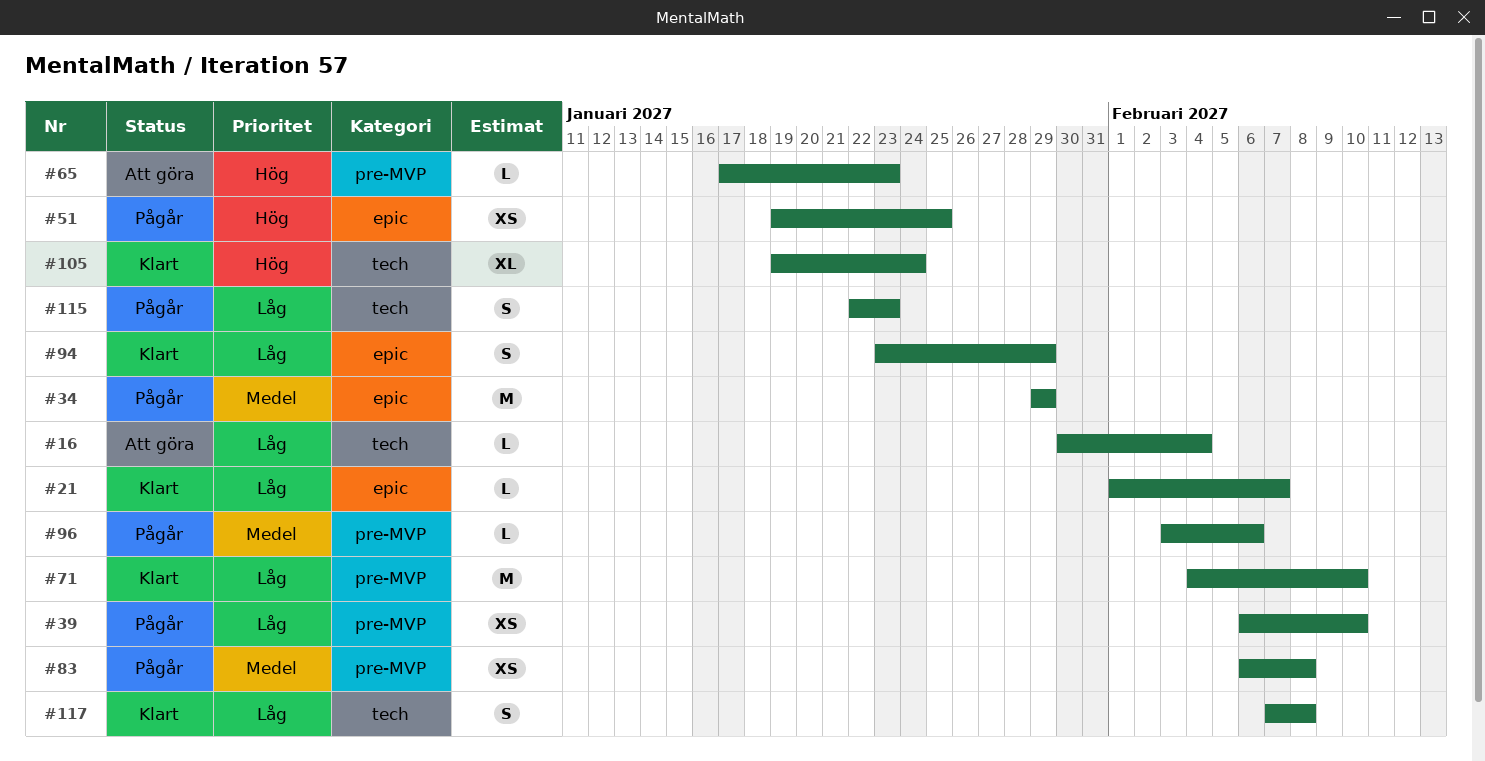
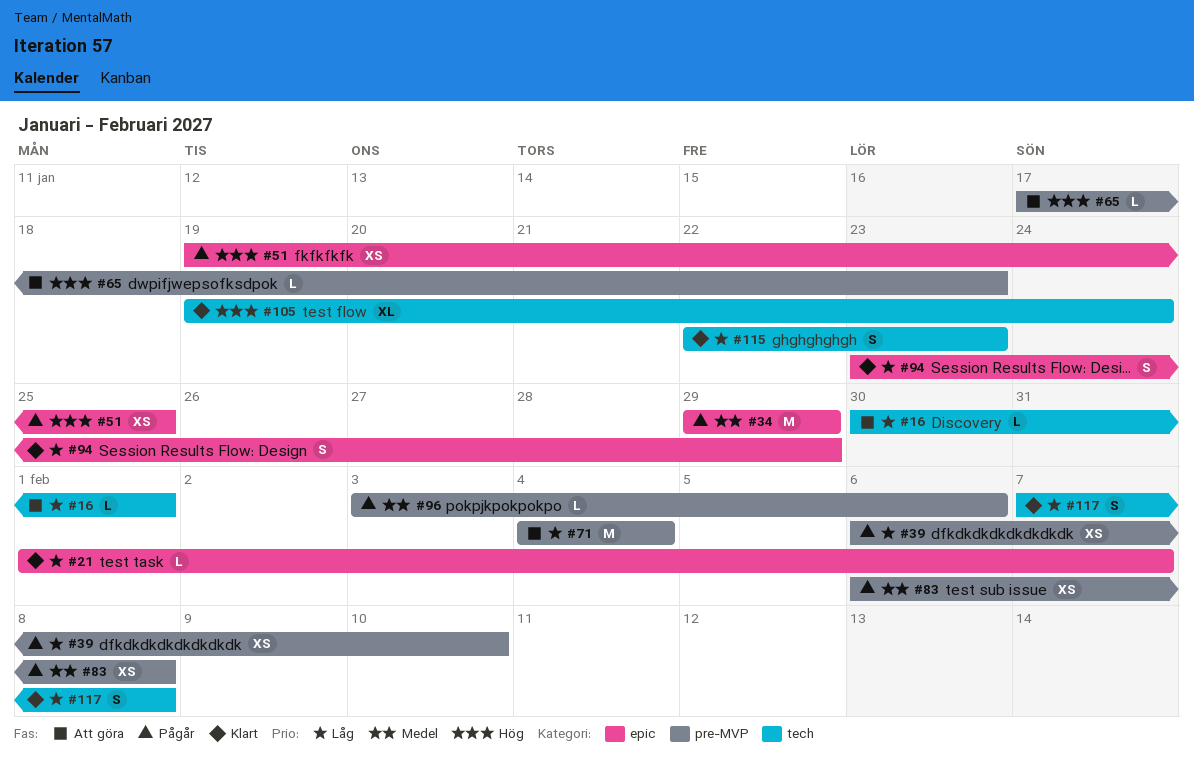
#16, due: Feb 4 -> Feb 1
#71, status: Klart -> Att göra
#71, due: Feb 10 -> Feb 4
#115, status: Pågår -> Klart

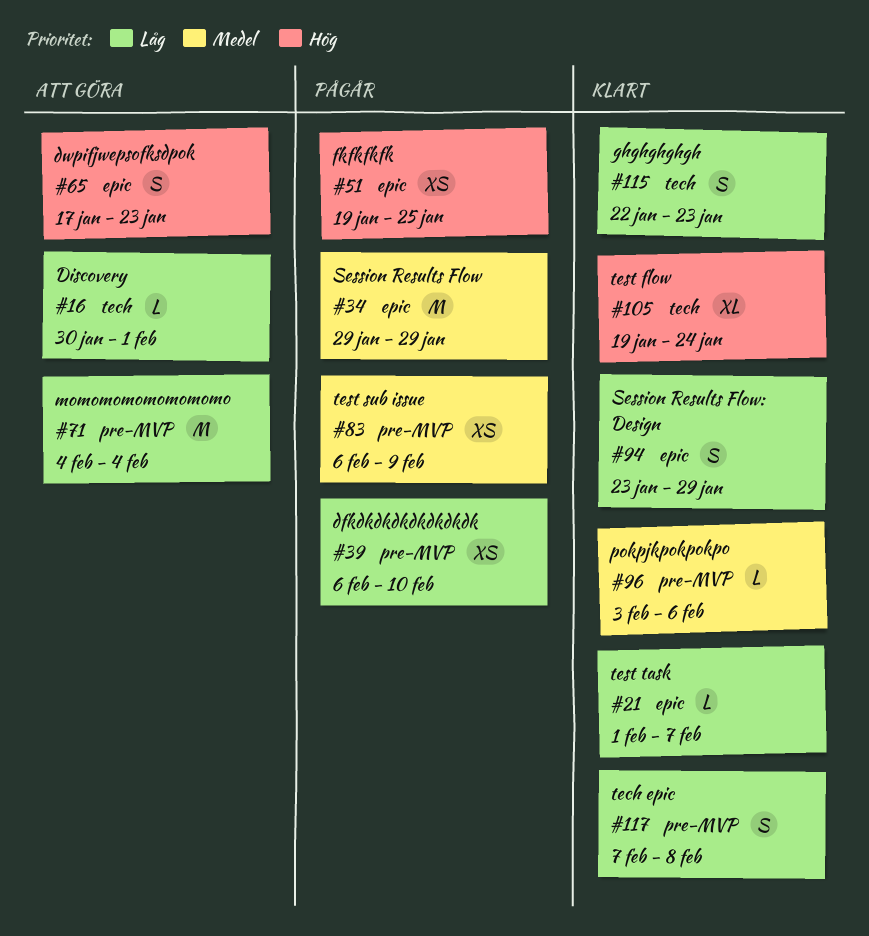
#65, label: pre-MVP -> epic
#65, estimate: L -> S
#83, due: Feb 8 -> Feb 9
#96, status: Pågår -> Klart
#117, label: tech -> pre-MVP

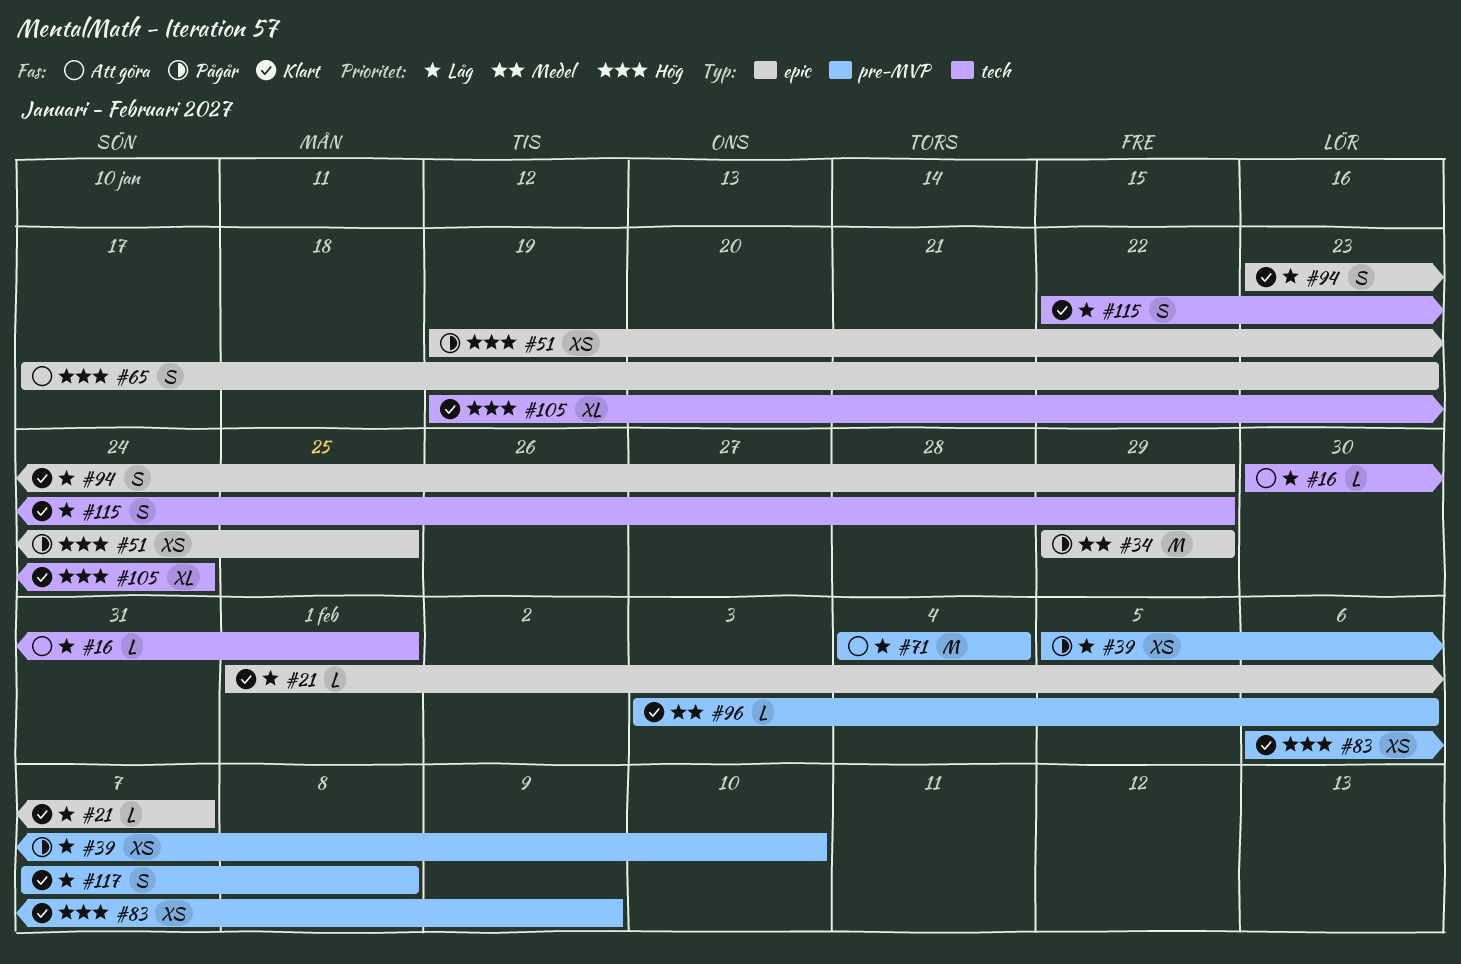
#39, start: Feb 6 -> Feb 5
#83, status: Pågår -> Klart
#83, priority: Medel -> Hög
#115, due: Jan 23 -> Jan 29

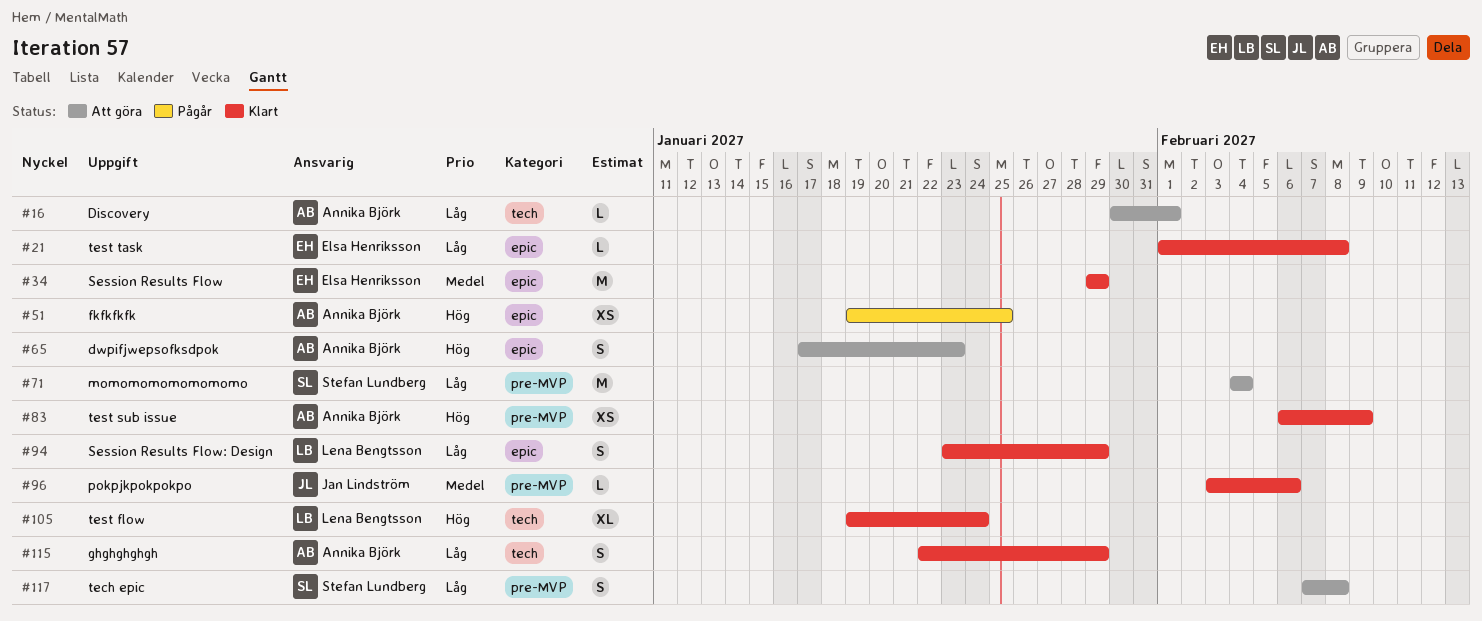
#21, due: Feb 7 -> Feb 8
#34, status: Pågår -> Klart
#39: present -> none
#117, status: Klart -> Att göra

